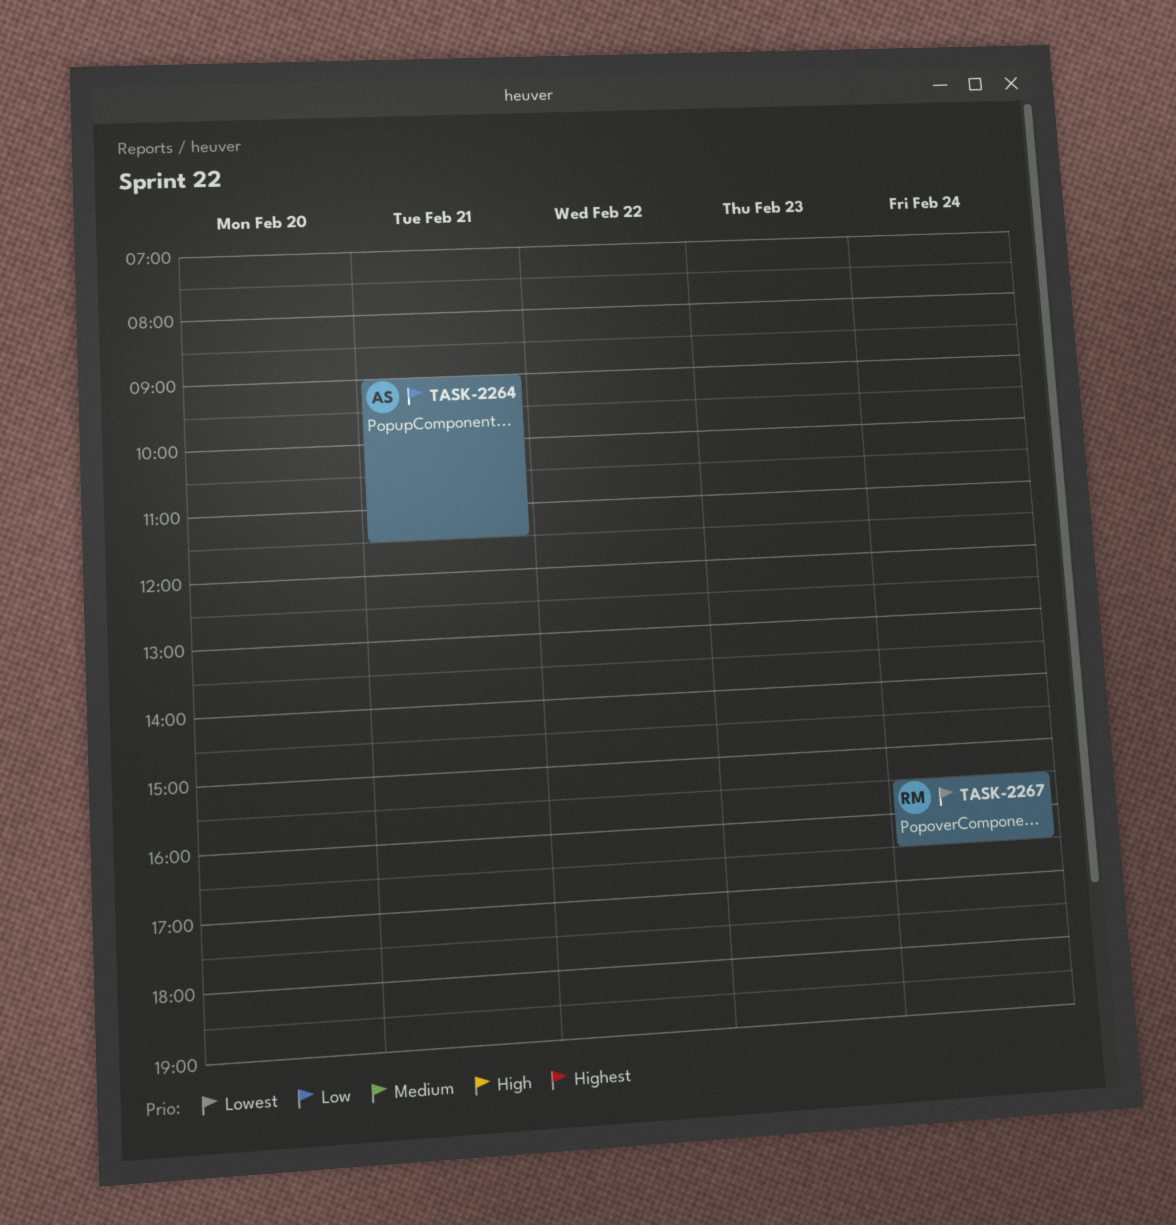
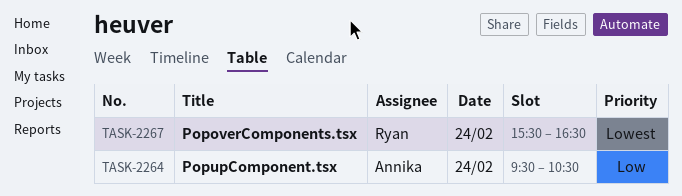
TASK-2264, day: Feb 21 -> Feb 24
TASK-2264, begins: 09:00 -> 09:30
TASK-2264, ends: 11:30 -> 10:30

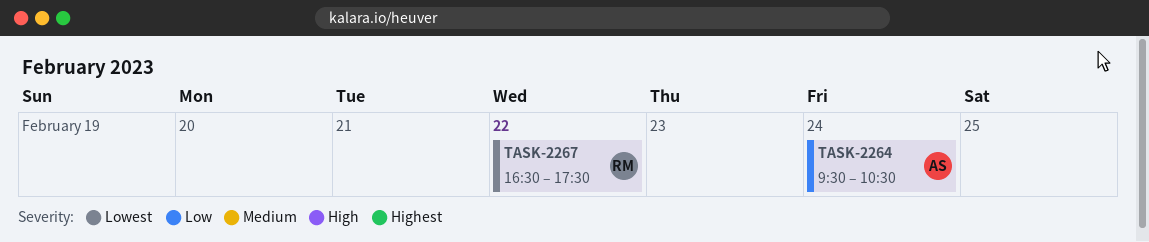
TASK-2267, day: Feb 24 -> Feb 22
TASK-2267, begins: 15:30 -> 16:30
TASK-2267, ends: 16:30 -> 17:30

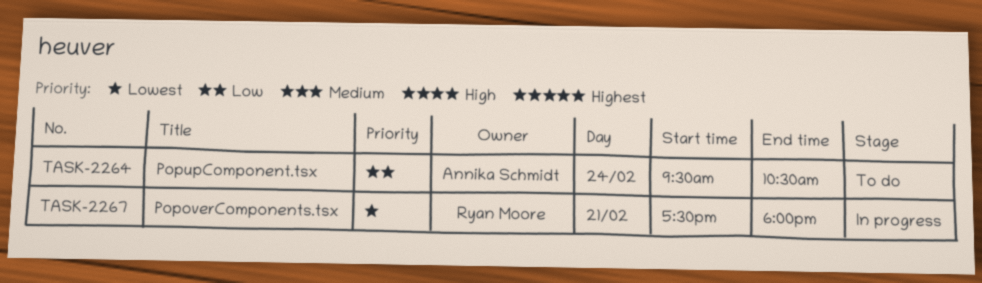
TASK-2267, day: Feb 22 -> Feb 21
TASK-2267, begins: 16:30 -> 17:30
TASK-2267, ends: 17:30 -> 18:00

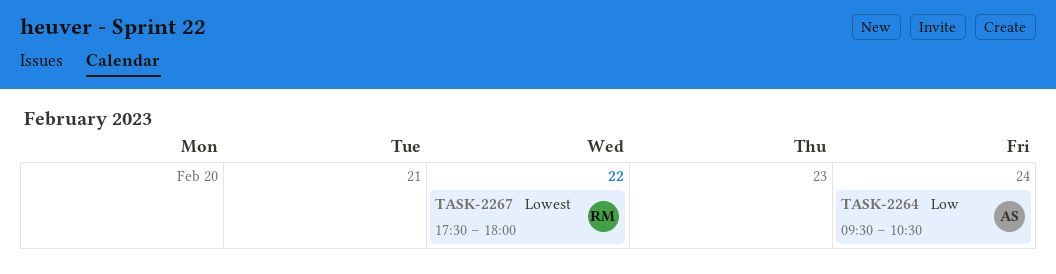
TASK-2267, day: Feb 21 -> Feb 22

